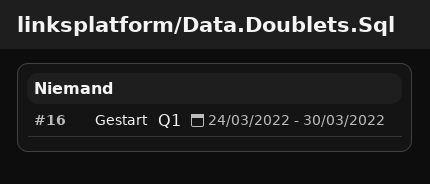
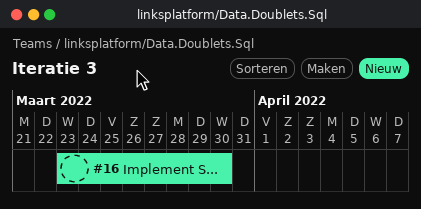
#16, start: Mar 24 -> Mar 23

